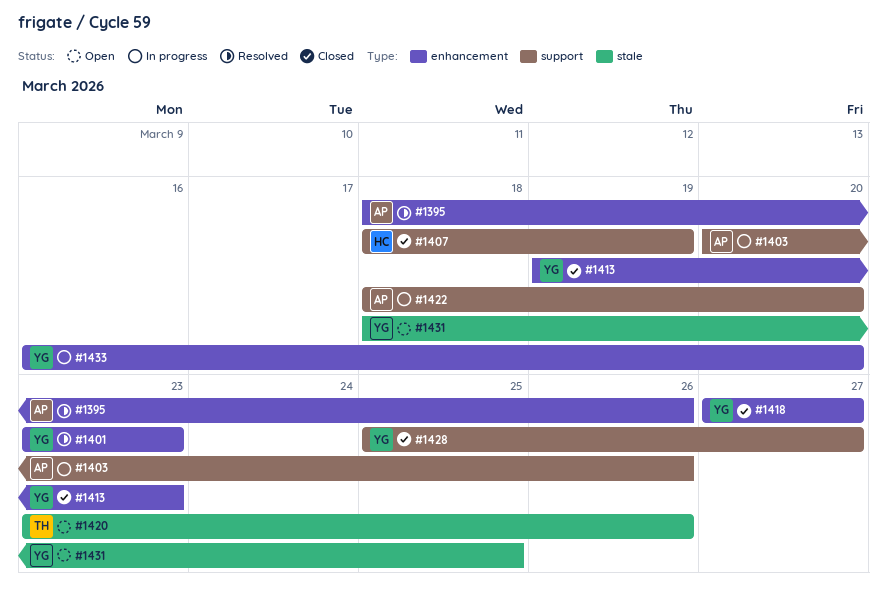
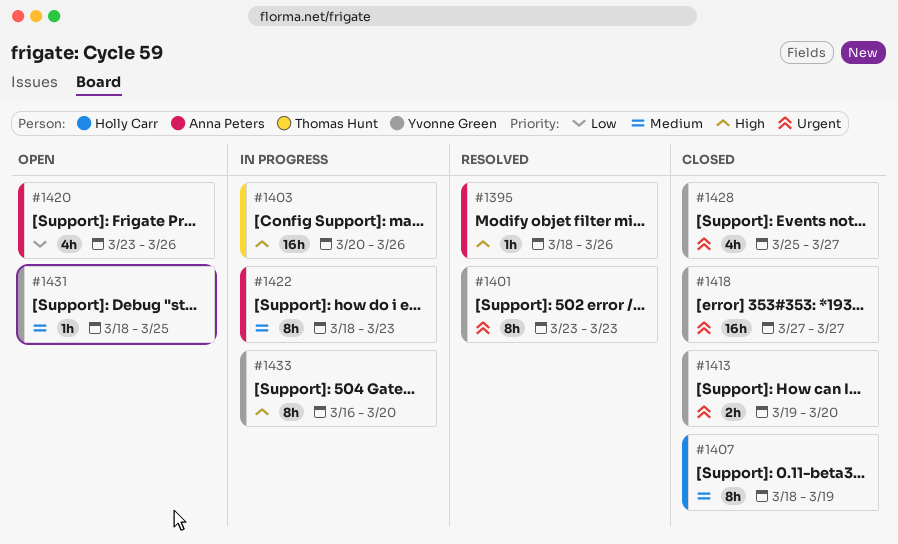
#1403, owner: Anna Peters -> Thomas Hunt
#1413, due: Mar 23 -> Mar 20
#1420, owner: Thomas Hunt -> Anna Peters
#1422, due: Mar 20 -> Mar 23

